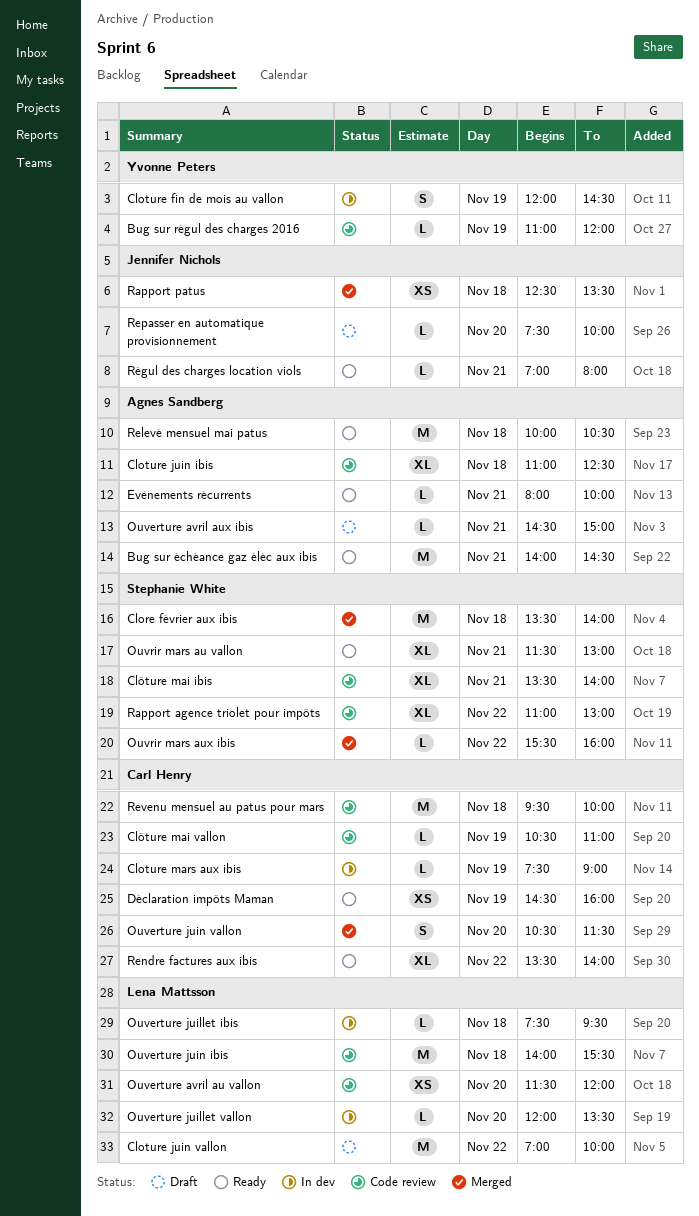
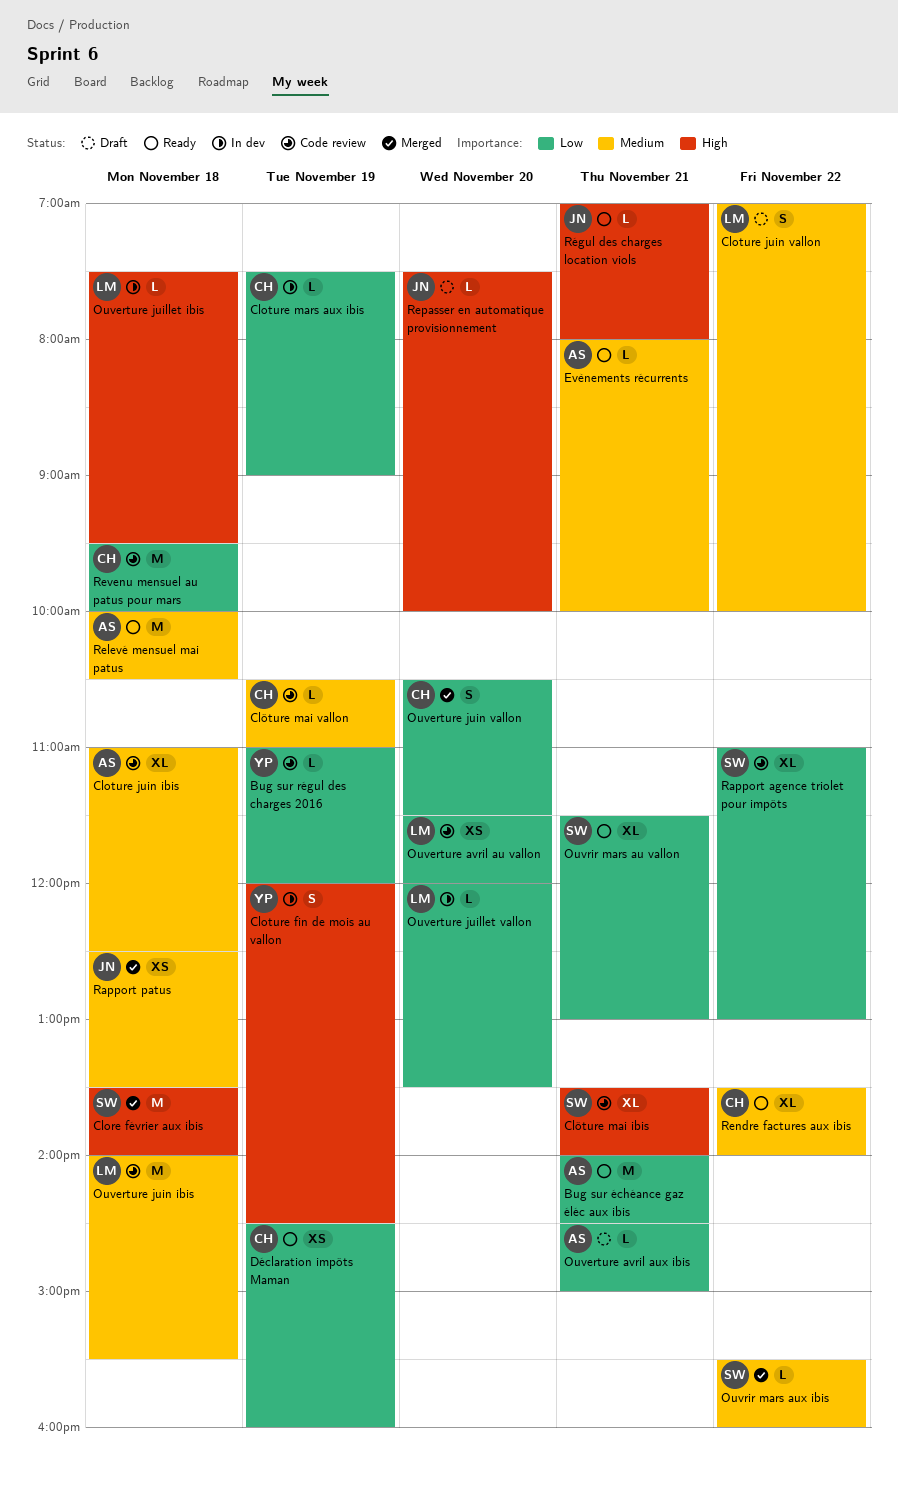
Cloture juin vallon, estimate: M -> S

